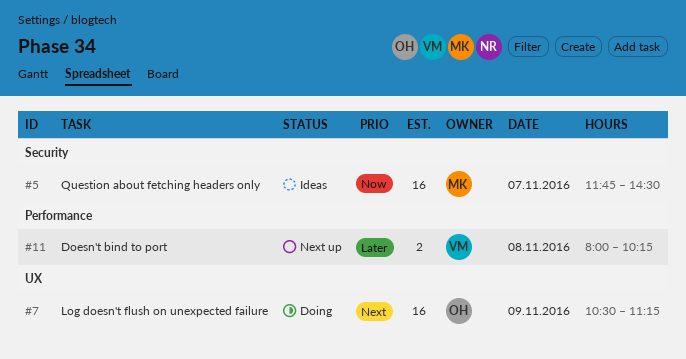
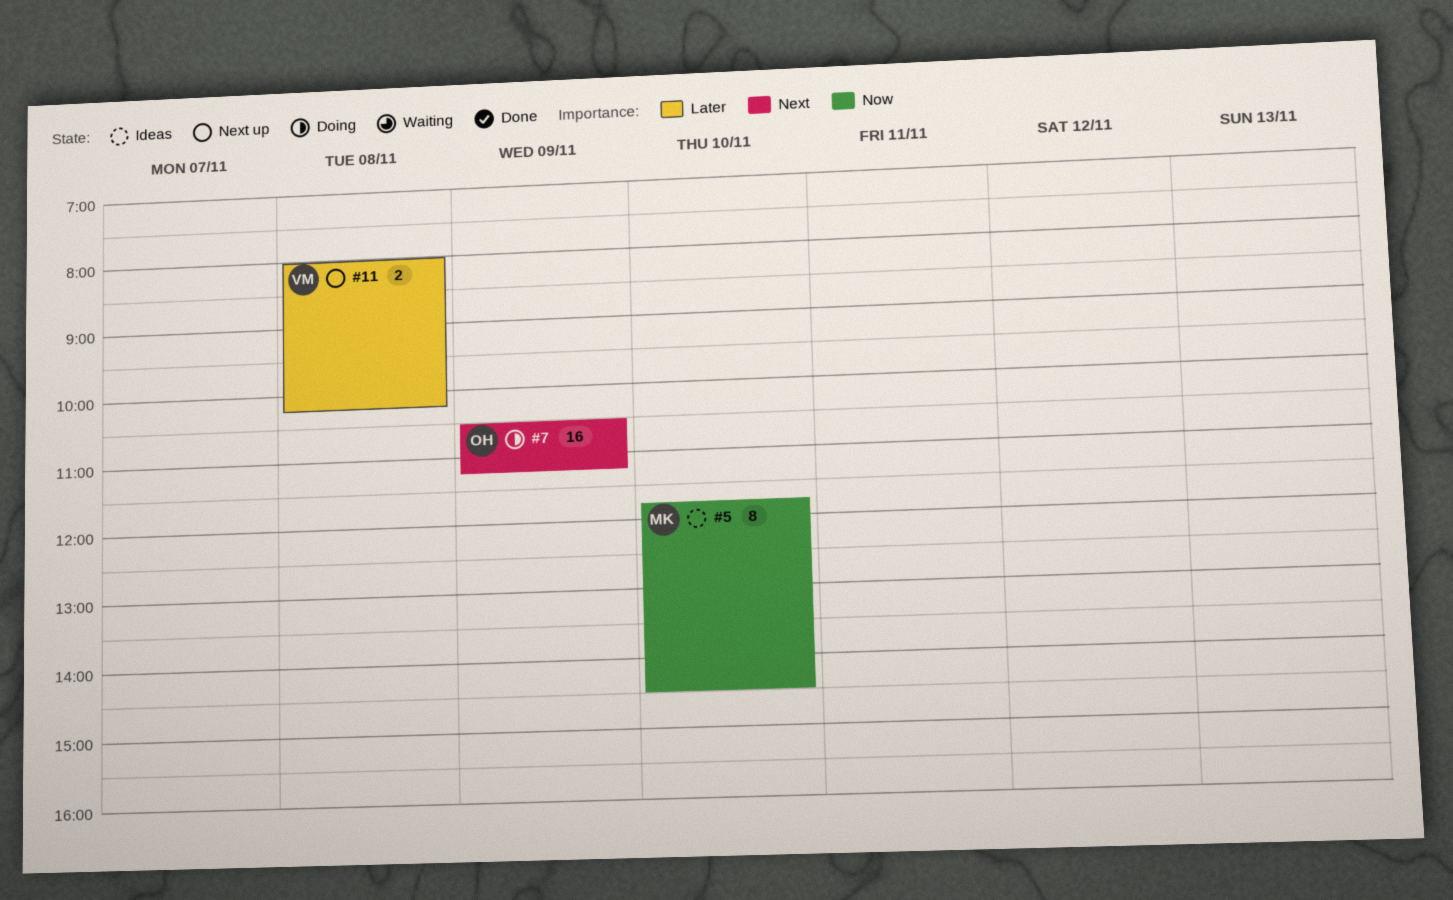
#5, estimate: 16 -> 8
#5, day: Nov 7 -> Nov 10

